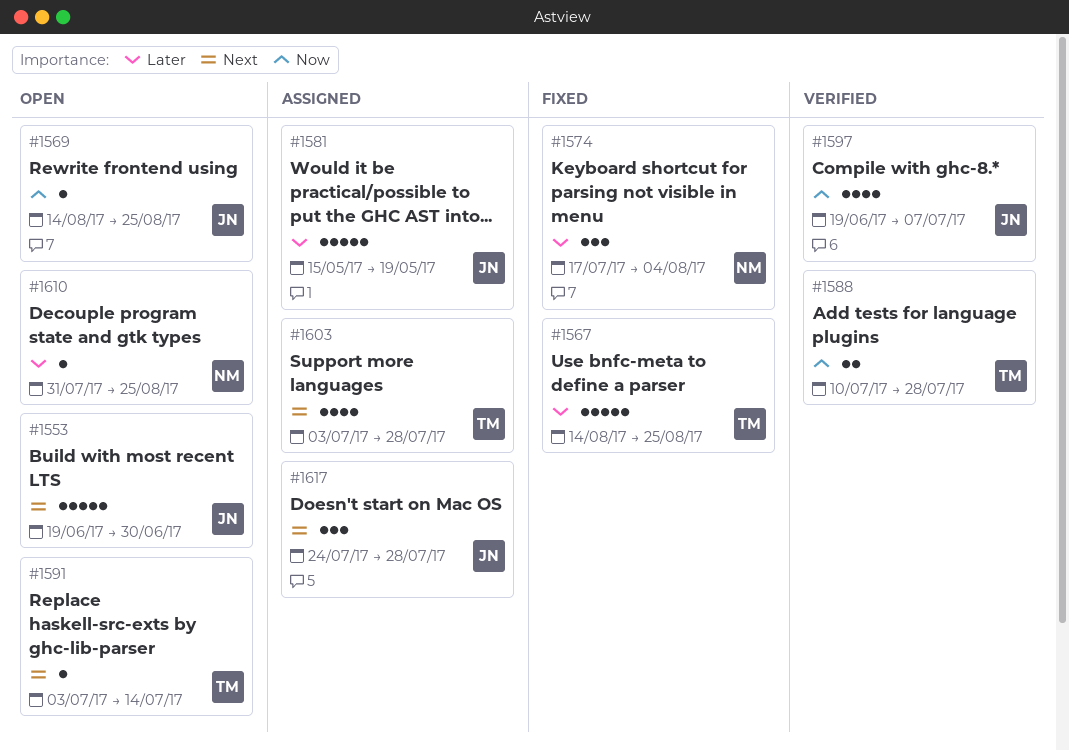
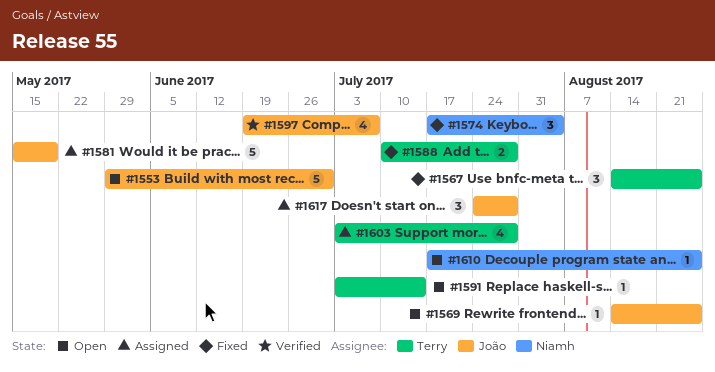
#1553, start: Jun 19 -> May 29
#1567, estimate: 5 -> 3
#1588, status: Verified -> Fixed
#1610, start: Jul 31 -> Jul 17

